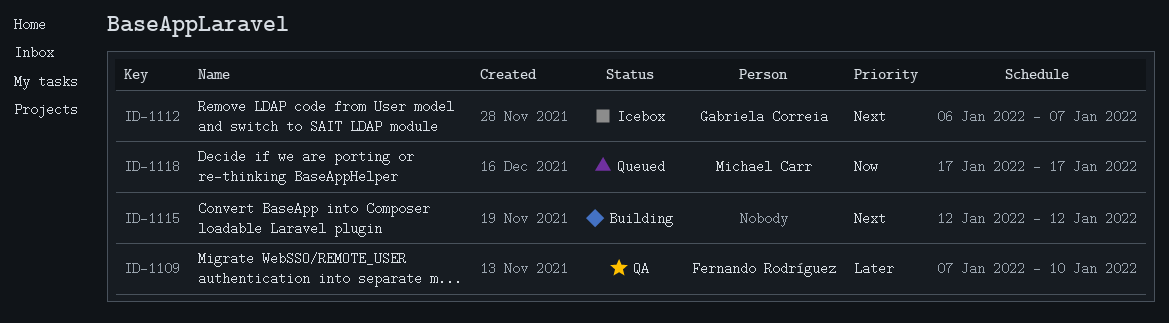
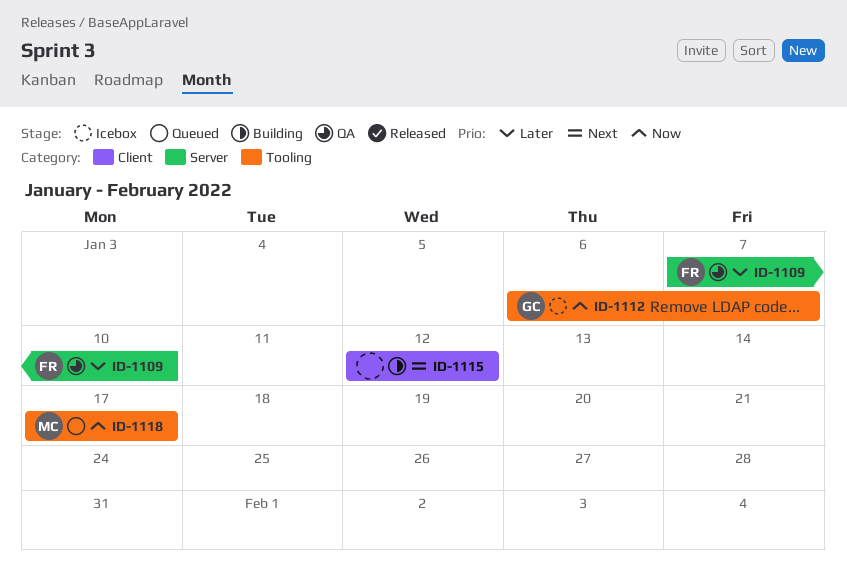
ID-1112, priority: Next -> Now

